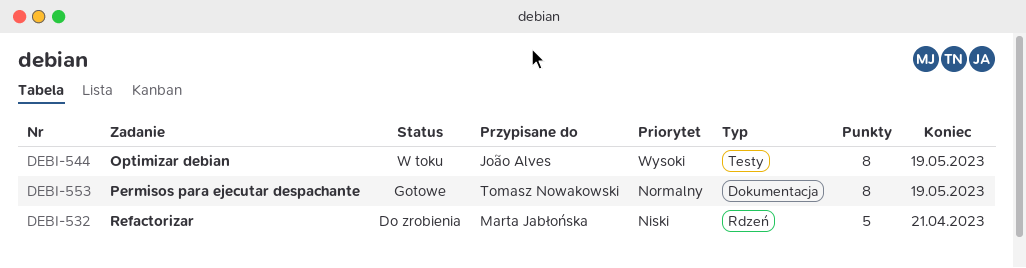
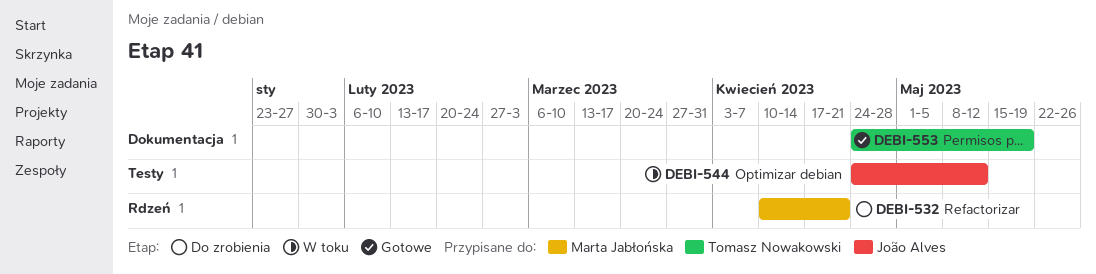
DEBI-544, due: May 19 -> May 12

